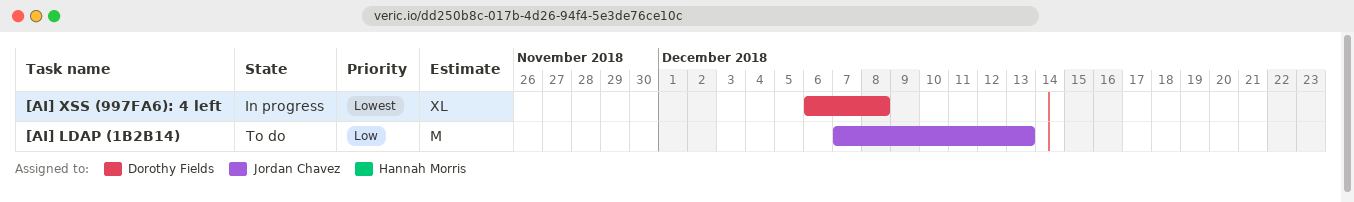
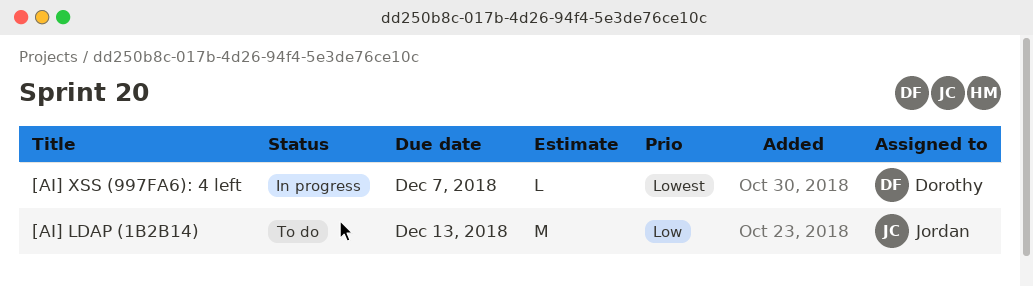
[AI] XSS (997FA6): 4 left, estimate: XL -> L
[AI] XSS (997FA6): 4 left, due: Dec 8 -> Dec 7

